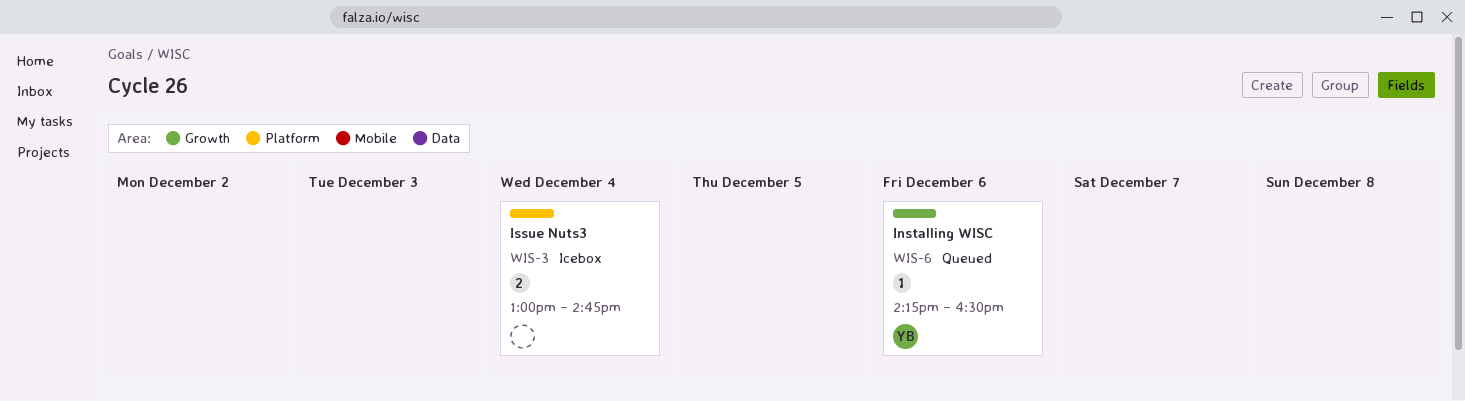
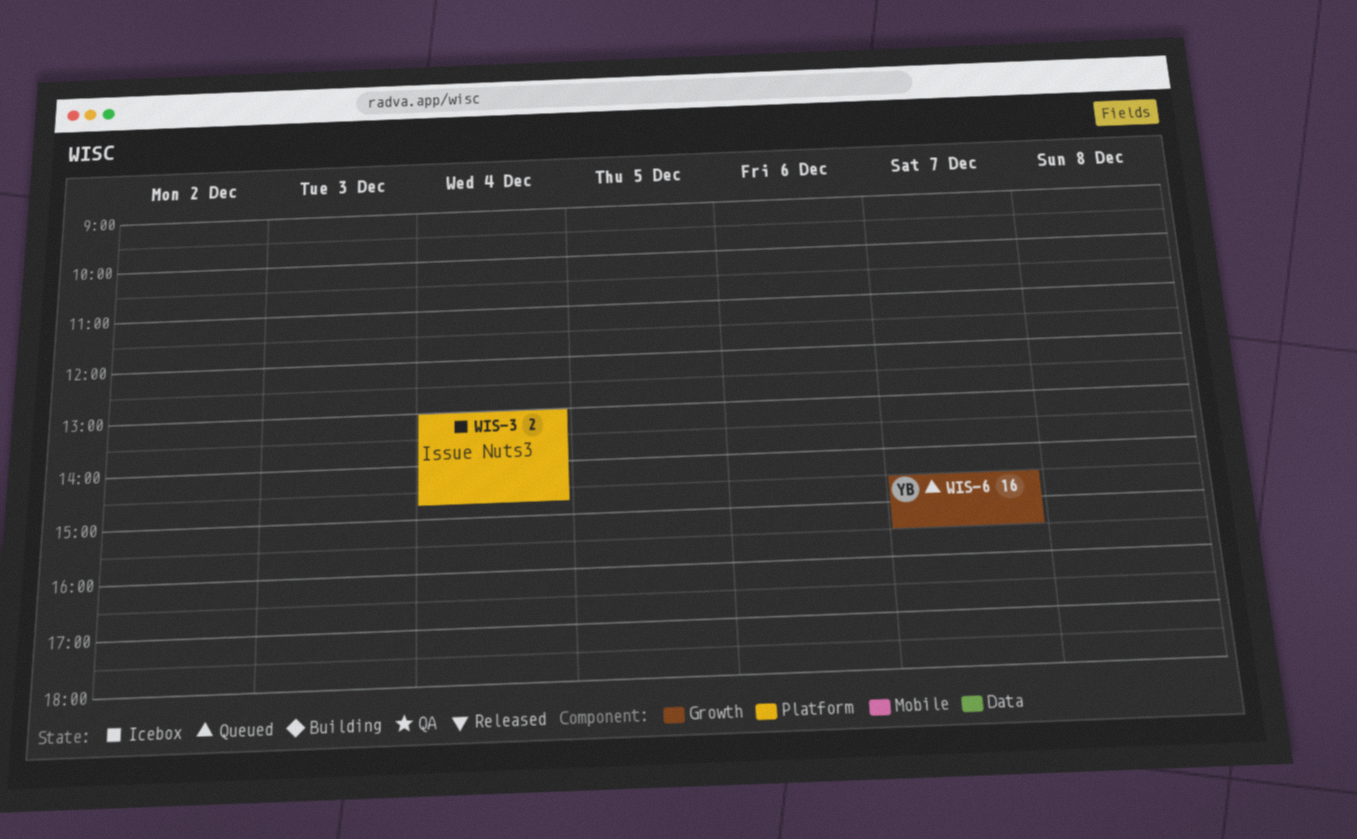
WIS-6, estimate: 1 -> 16
WIS-6, day: Dec 6 -> Dec 7
WIS-6, begins: 14:15 -> 14:30
WIS-6, ends: 16:30 -> 15:30

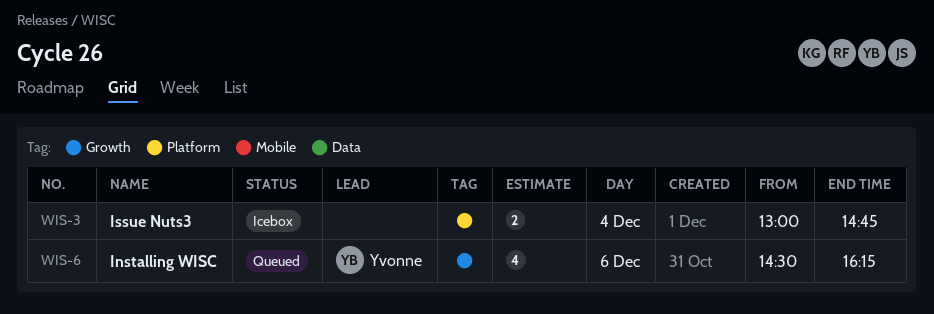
WIS-6, estimate: 16 -> 4
WIS-6, day: Dec 7 -> Dec 6
WIS-6, ends: 15:30 -> 16:15

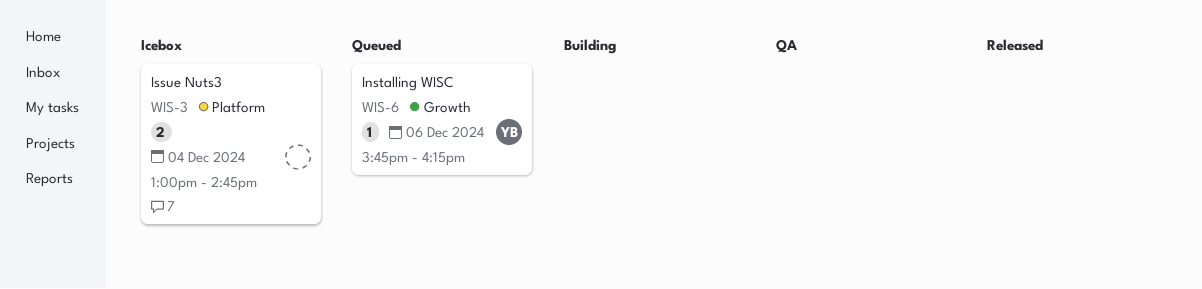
WIS-6, estimate: 4 -> 1
WIS-6, begins: 14:30 -> 15:45

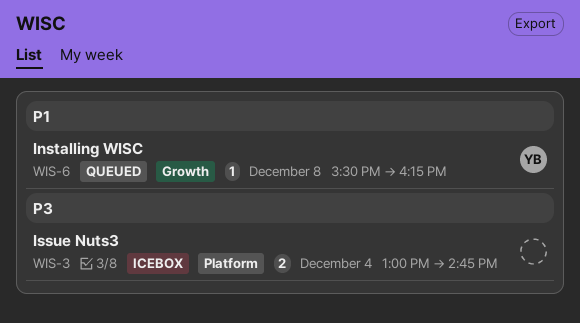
WIS-6, day: Dec 6 -> Dec 8
WIS-6, begins: 15:45 -> 15:30

